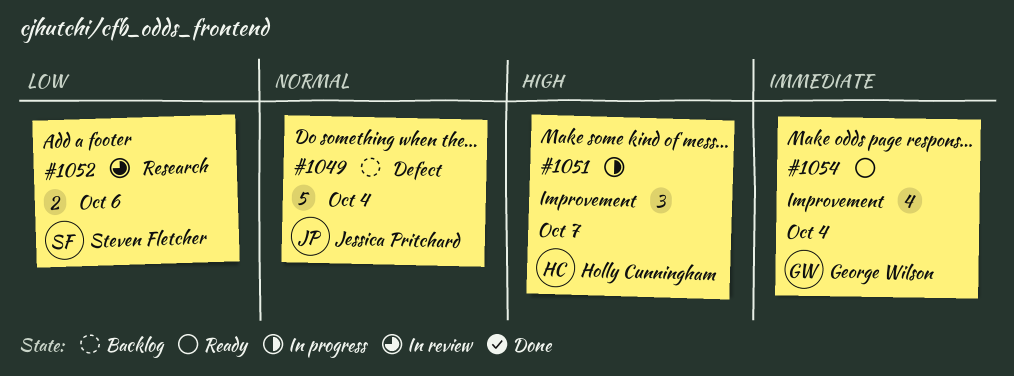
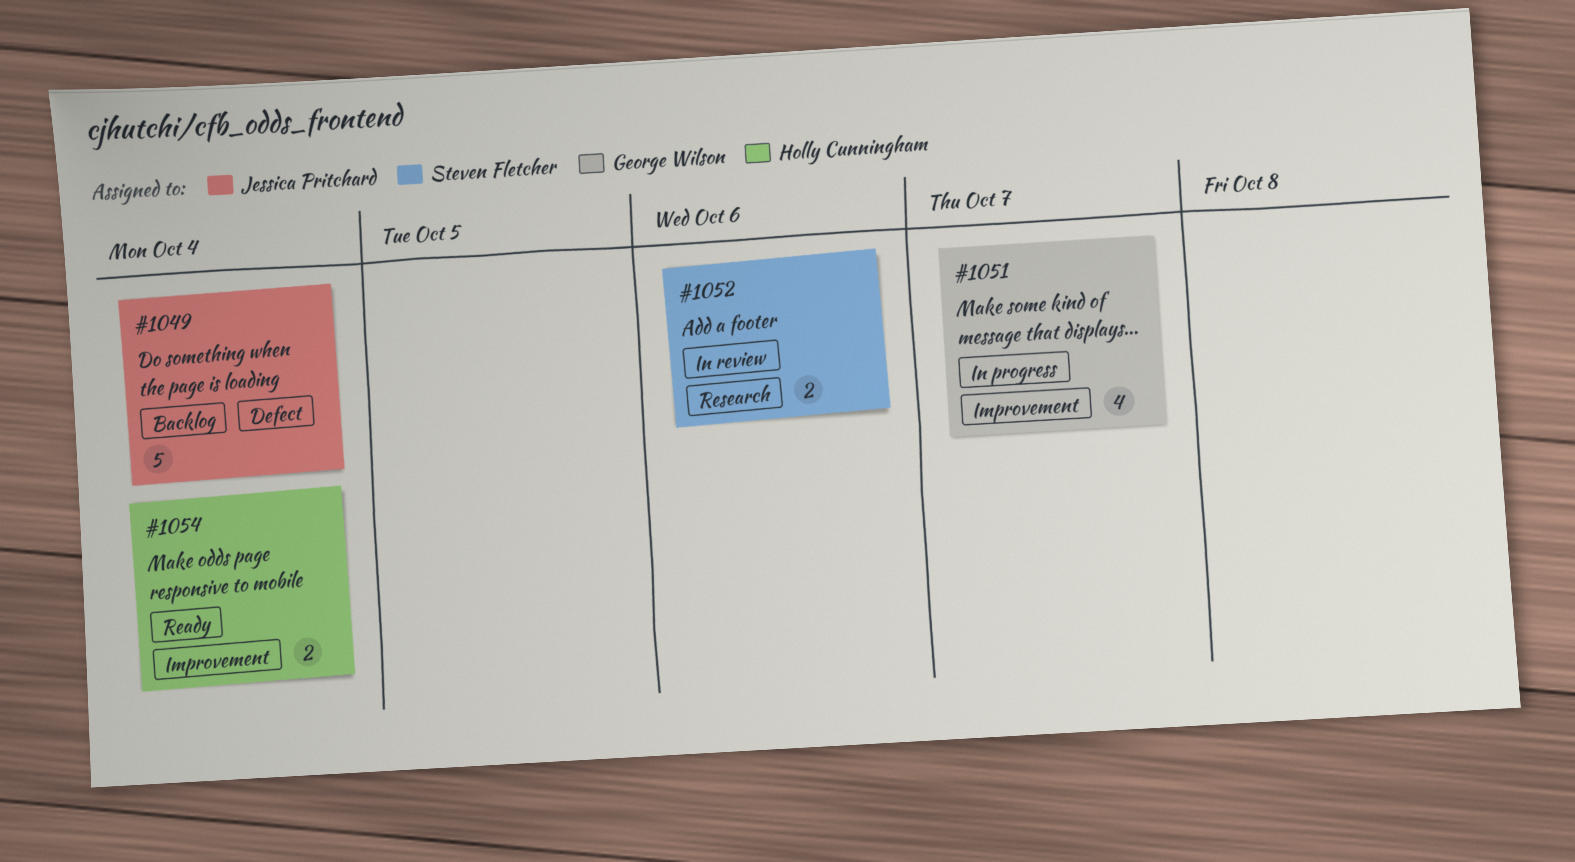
#1051, owner: Holly Cunningham -> George Wilson
#1051, estimate: 3 -> 4
#1054, owner: George Wilson -> Holly Cunningham
#1054, estimate: 4 -> 2

